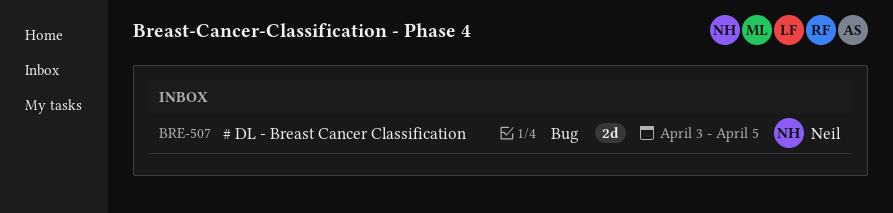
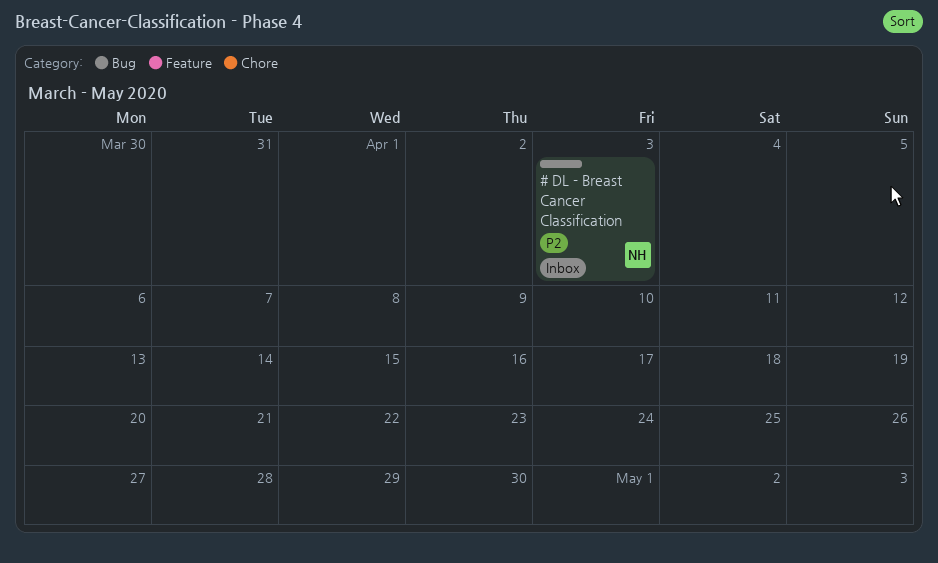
# DL - Breast Cancer Classification, due: Apr 5 -> Apr 3

